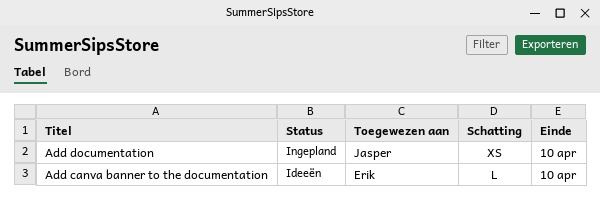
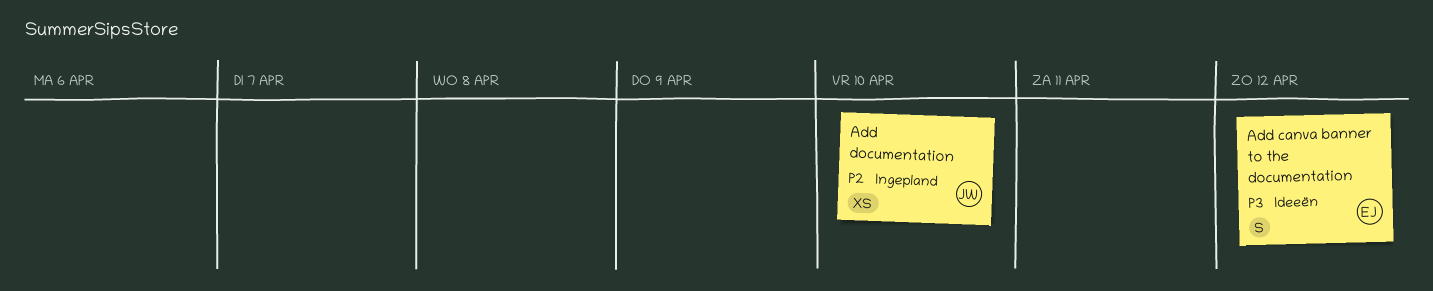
Add canva banner to the documentation, estimate: L -> S
Add canva banner to the documentation, due: Apr 10 -> Apr 12

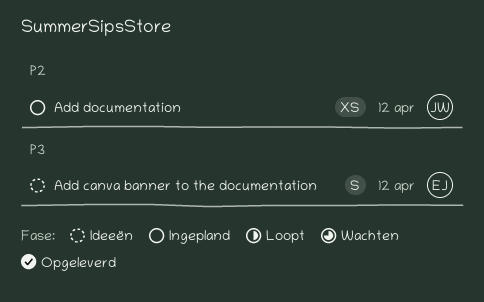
Add documentation, due: Apr 10 -> Apr 12

